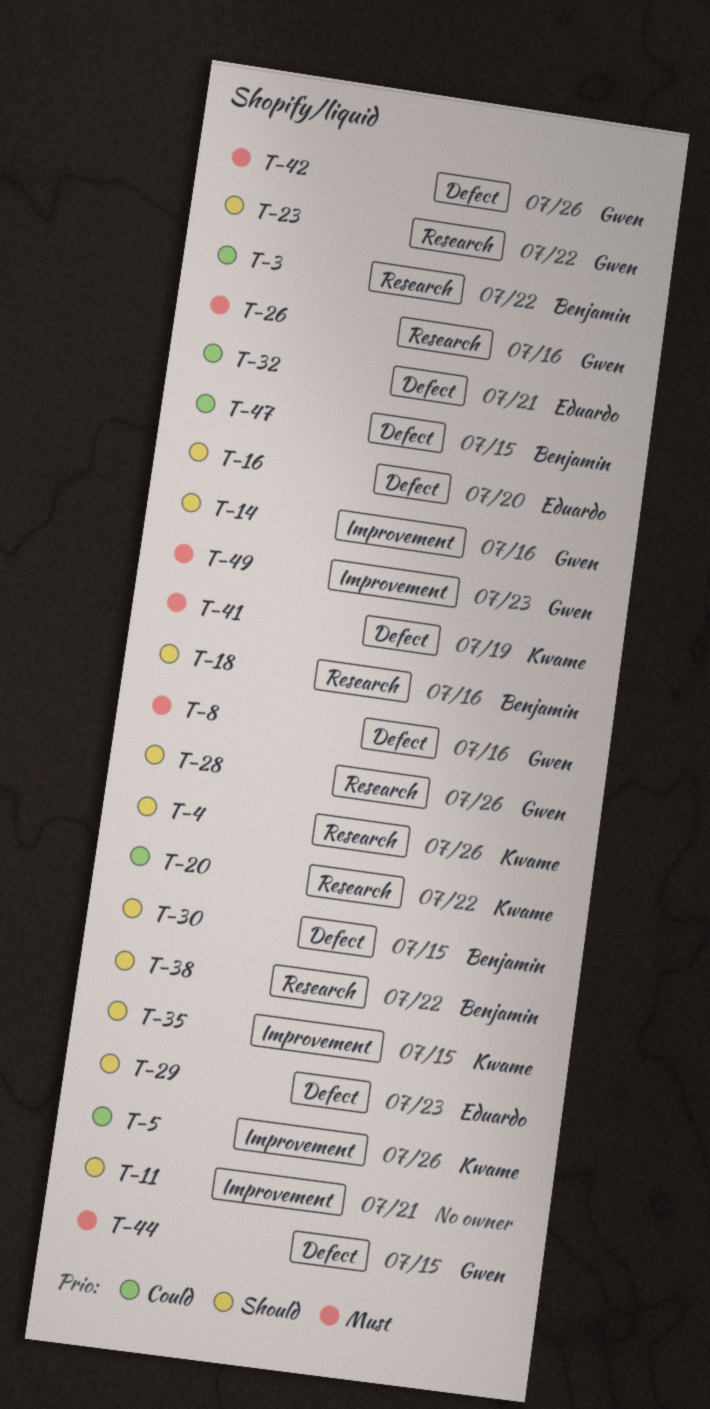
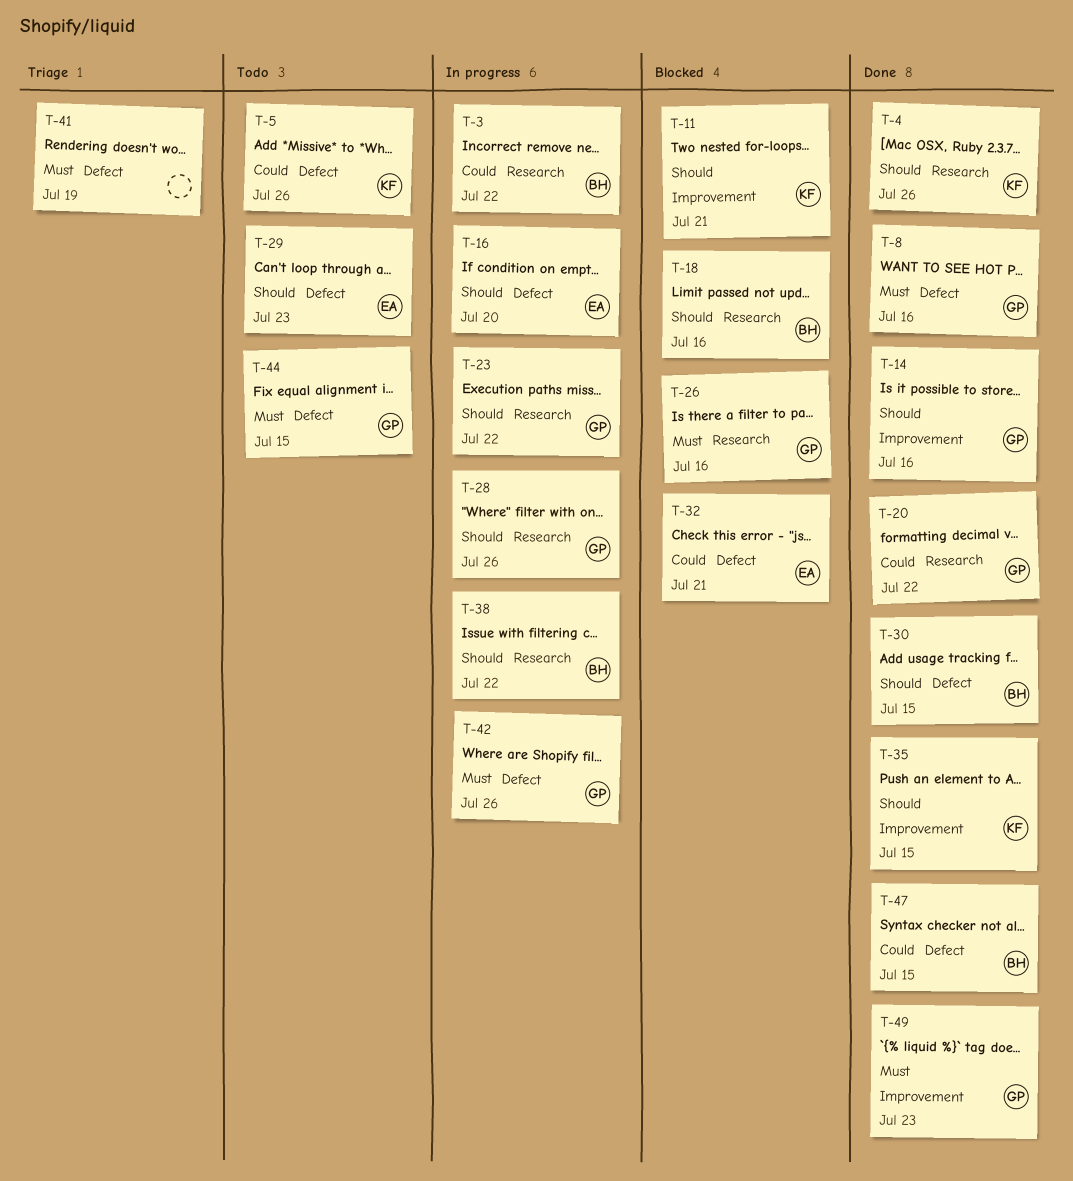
T-5, label: Improvement -> Defect
T-11, owner: none -> Kwame
T-20, owner: Kwame -> Gwen
T-41, owner: Kwame -> none

